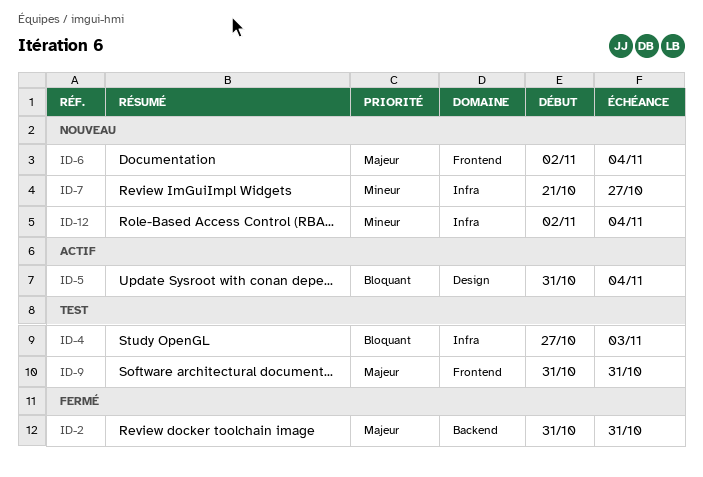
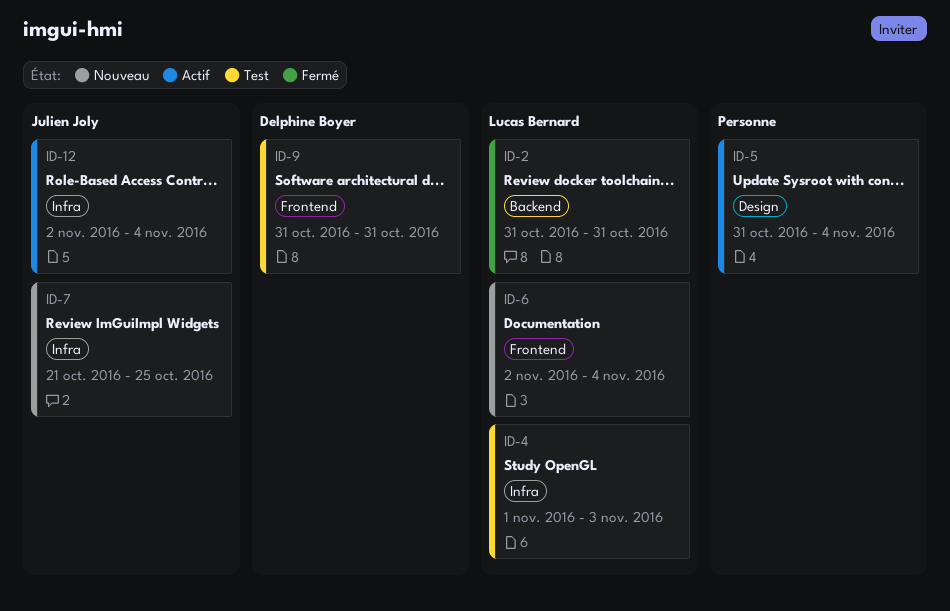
ID-4, start: Oct 27 -> Nov 1
ID-7, due: Oct 27 -> Oct 25
ID-12, status: Nouveau -> Actif

